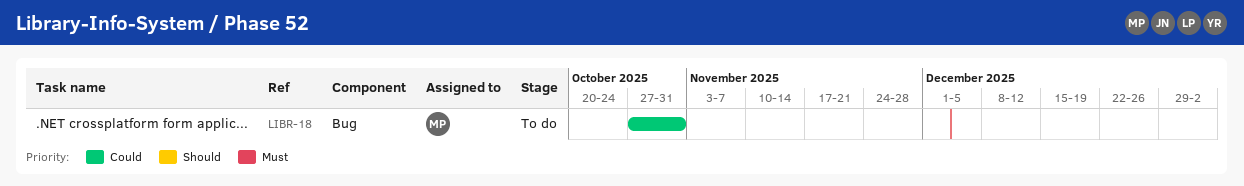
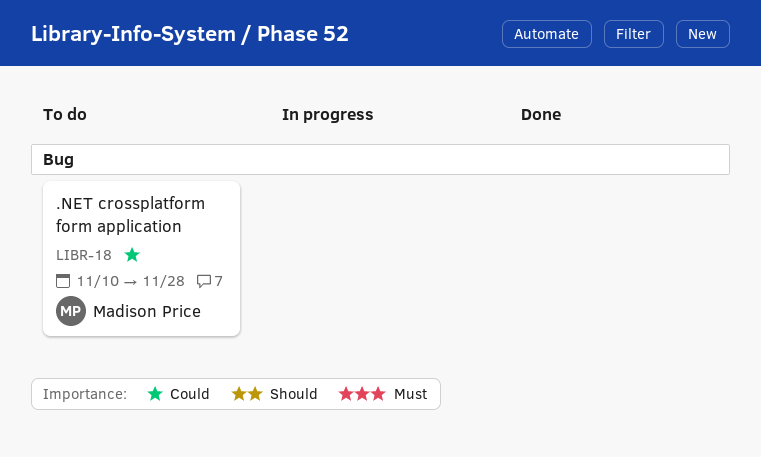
LIBR-18, start: Oct 27 -> Nov 10
LIBR-18, due: Oct 31 -> Nov 28

